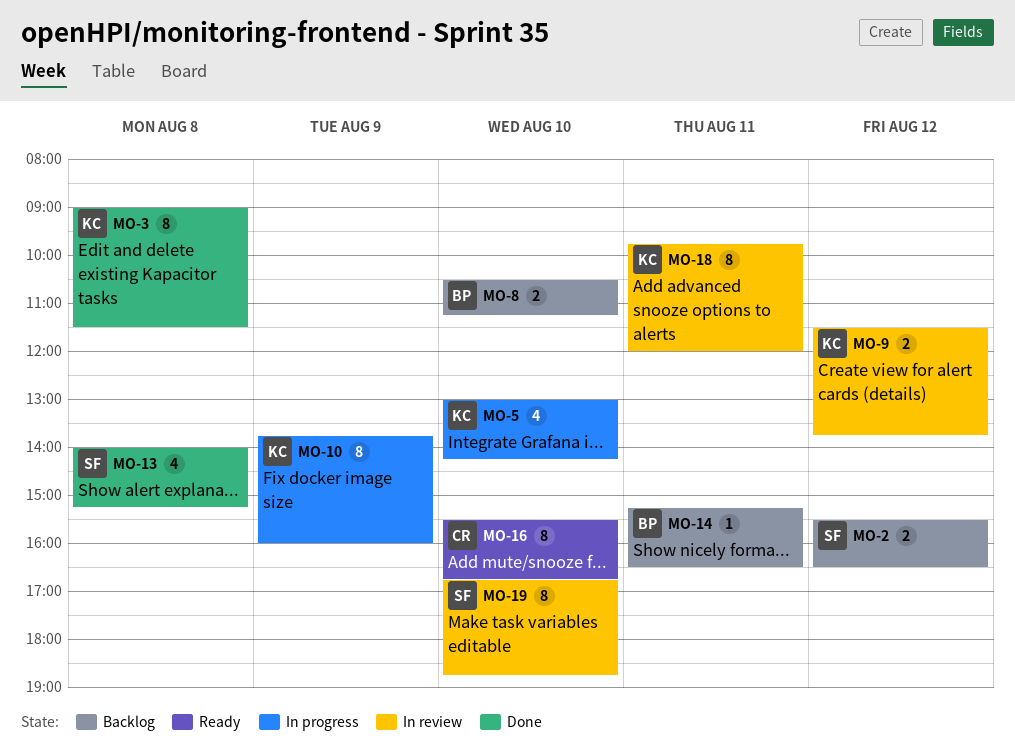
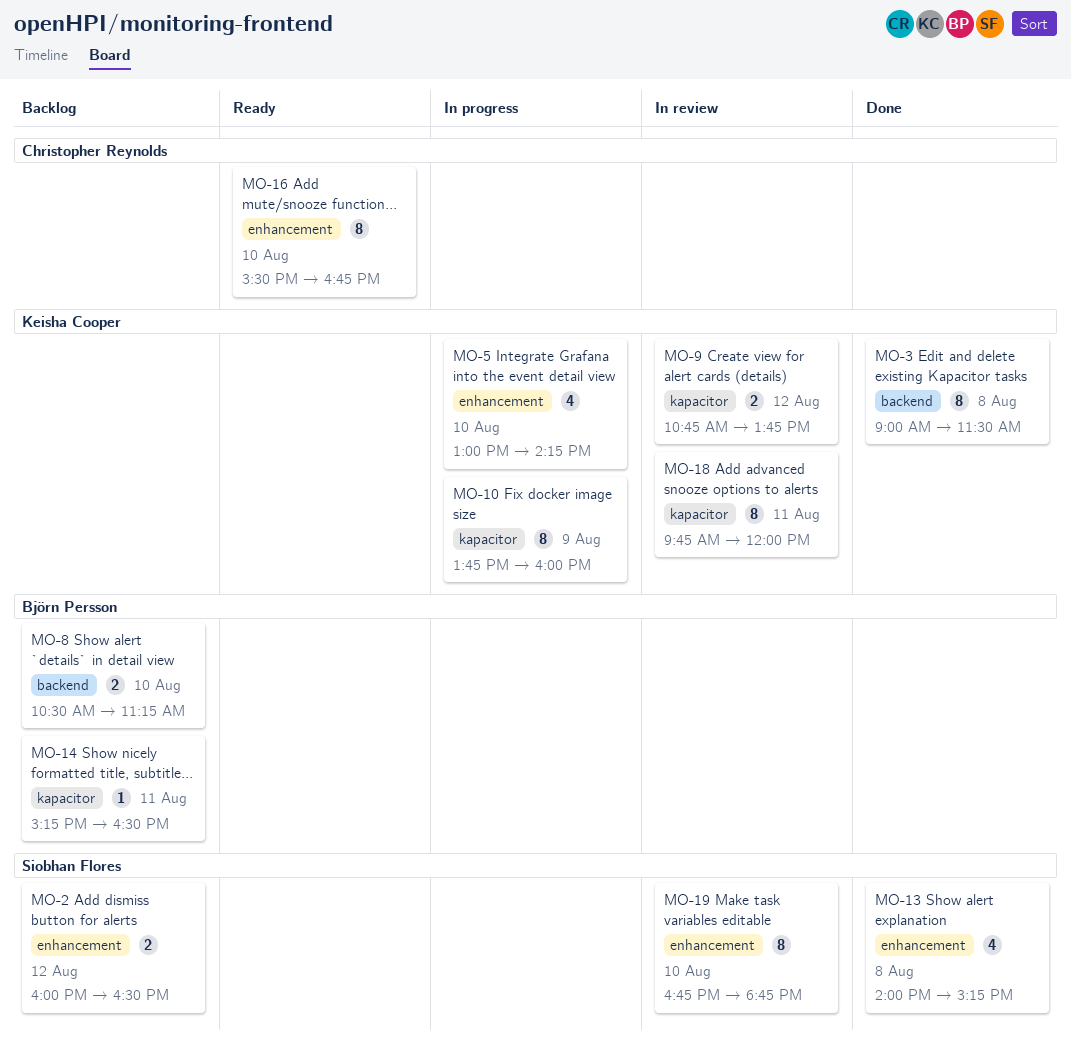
MO-2, begins: 15:30 -> 16:00
MO-9, begins: 11:30 -> 10:45

